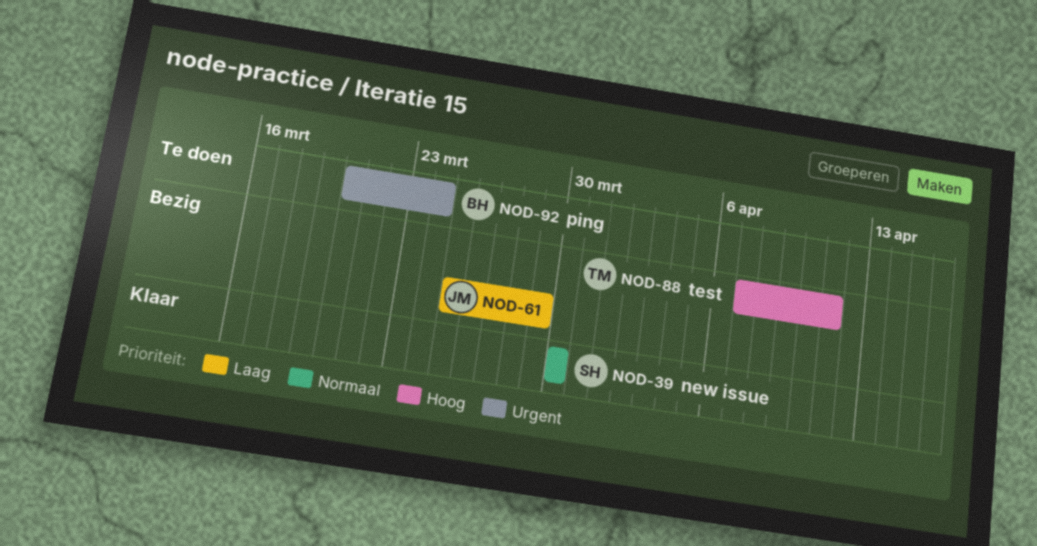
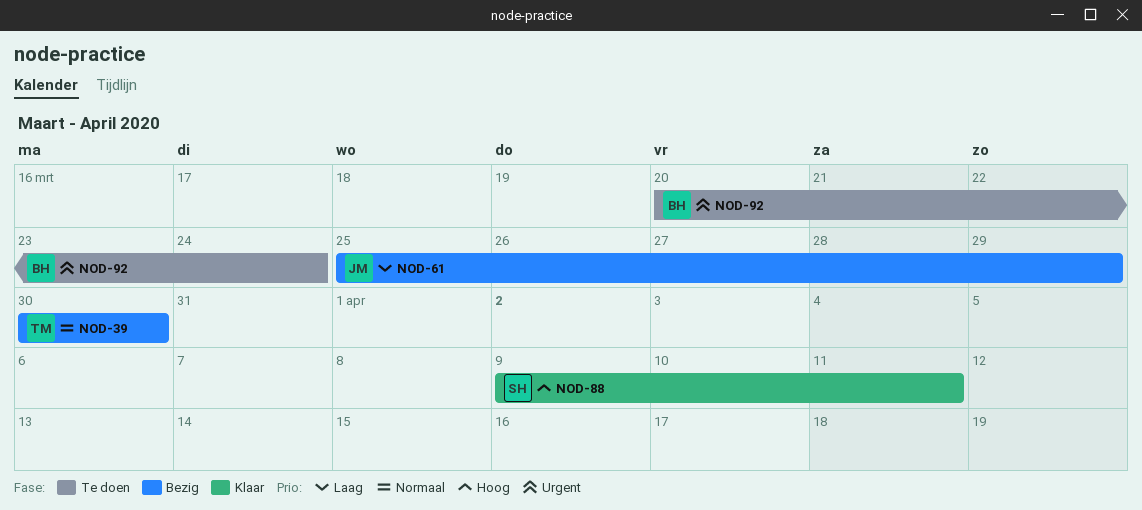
NOD-39, status: Klaar -> Bezig
NOD-39, owner: SH -> TM
NOD-88, status: Bezig -> Klaar
NOD-88, owner: TM -> SH
NOD-88, start: Apr 7 -> Apr 9

